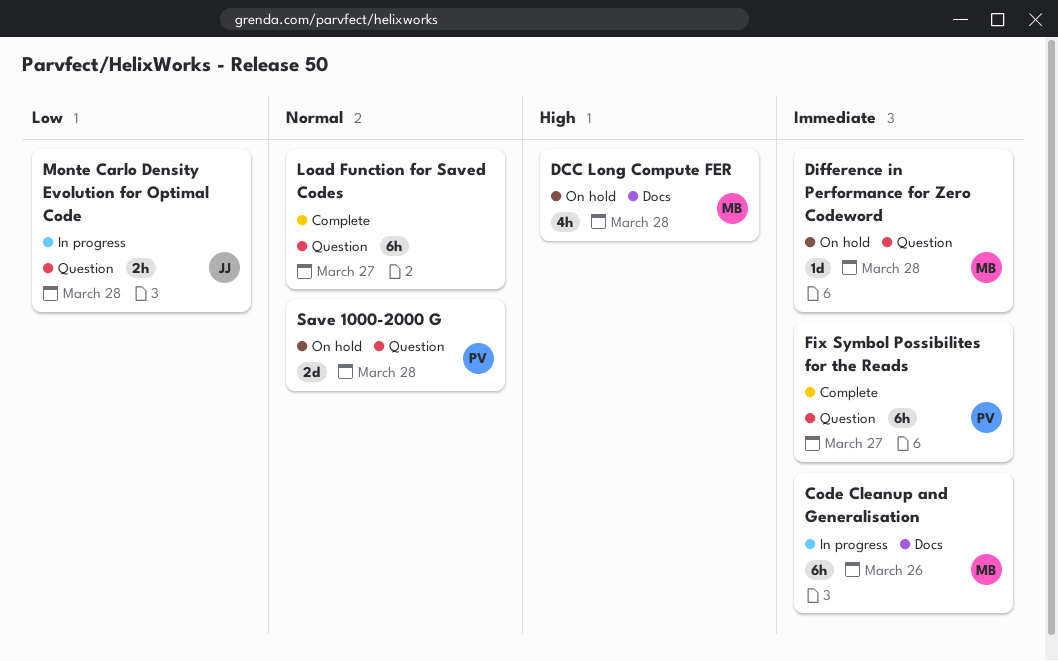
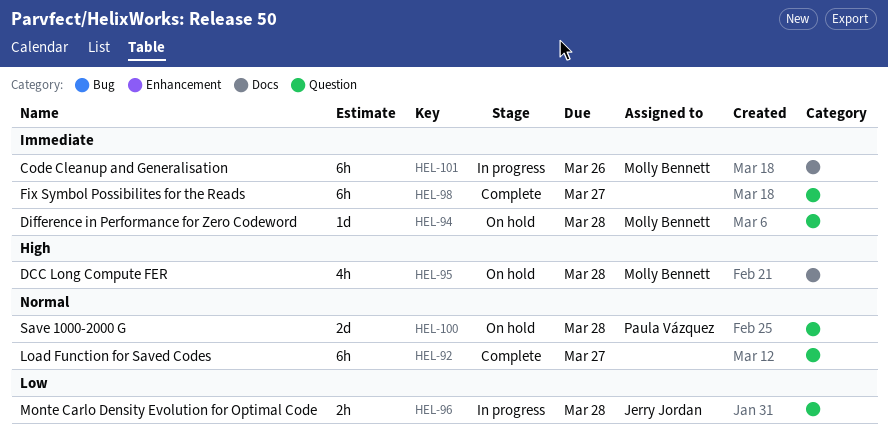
Fix Symbol Possibilites for the Reads, owner: Paula Vázquez -> none

